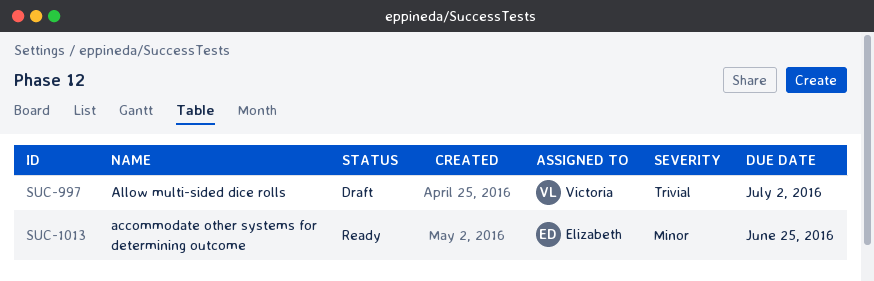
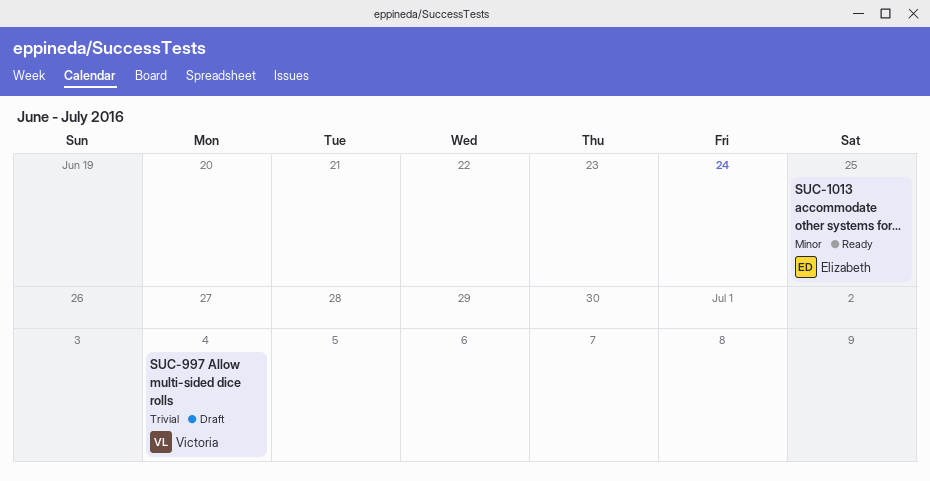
SUC-997, due: Jul 2 -> Jul 4

